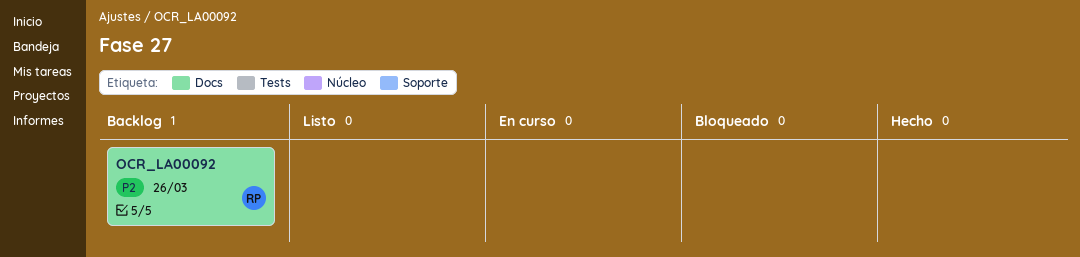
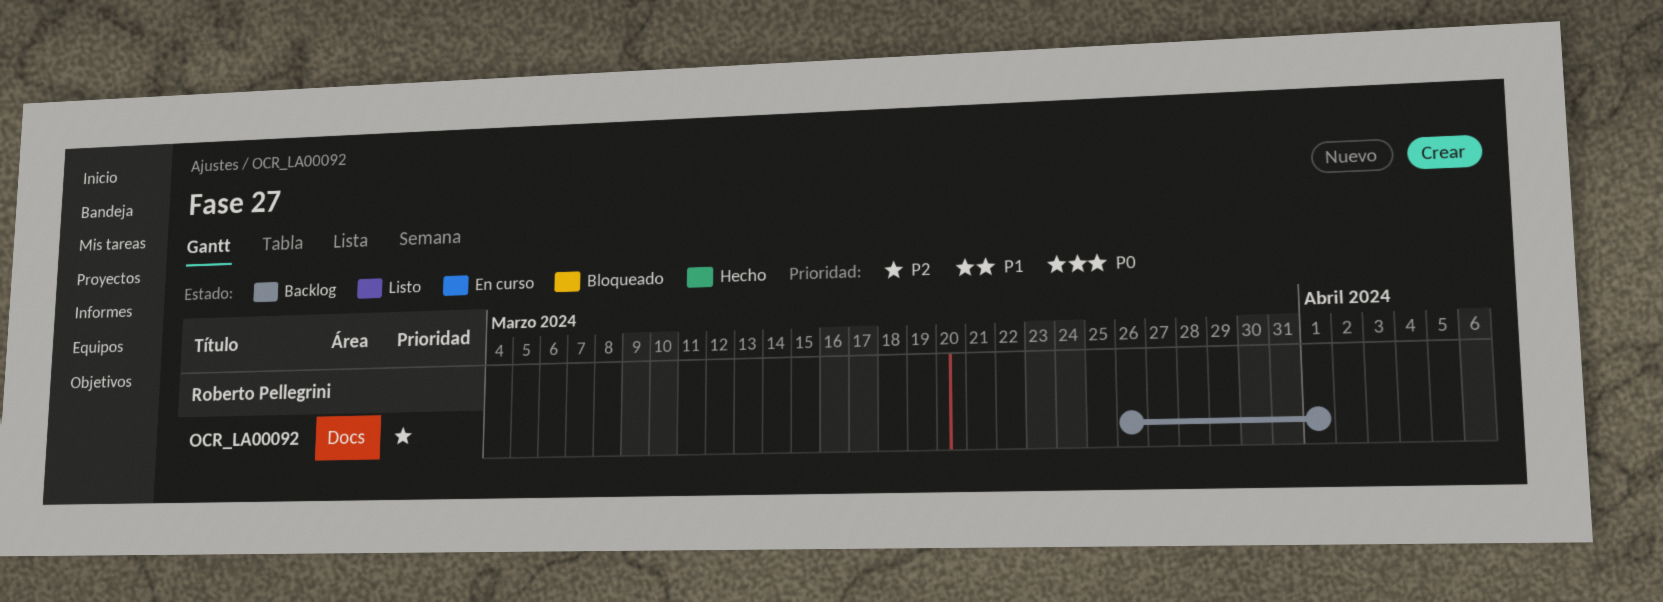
OCR_LA00092, due: Mar 26 -> Apr 1

